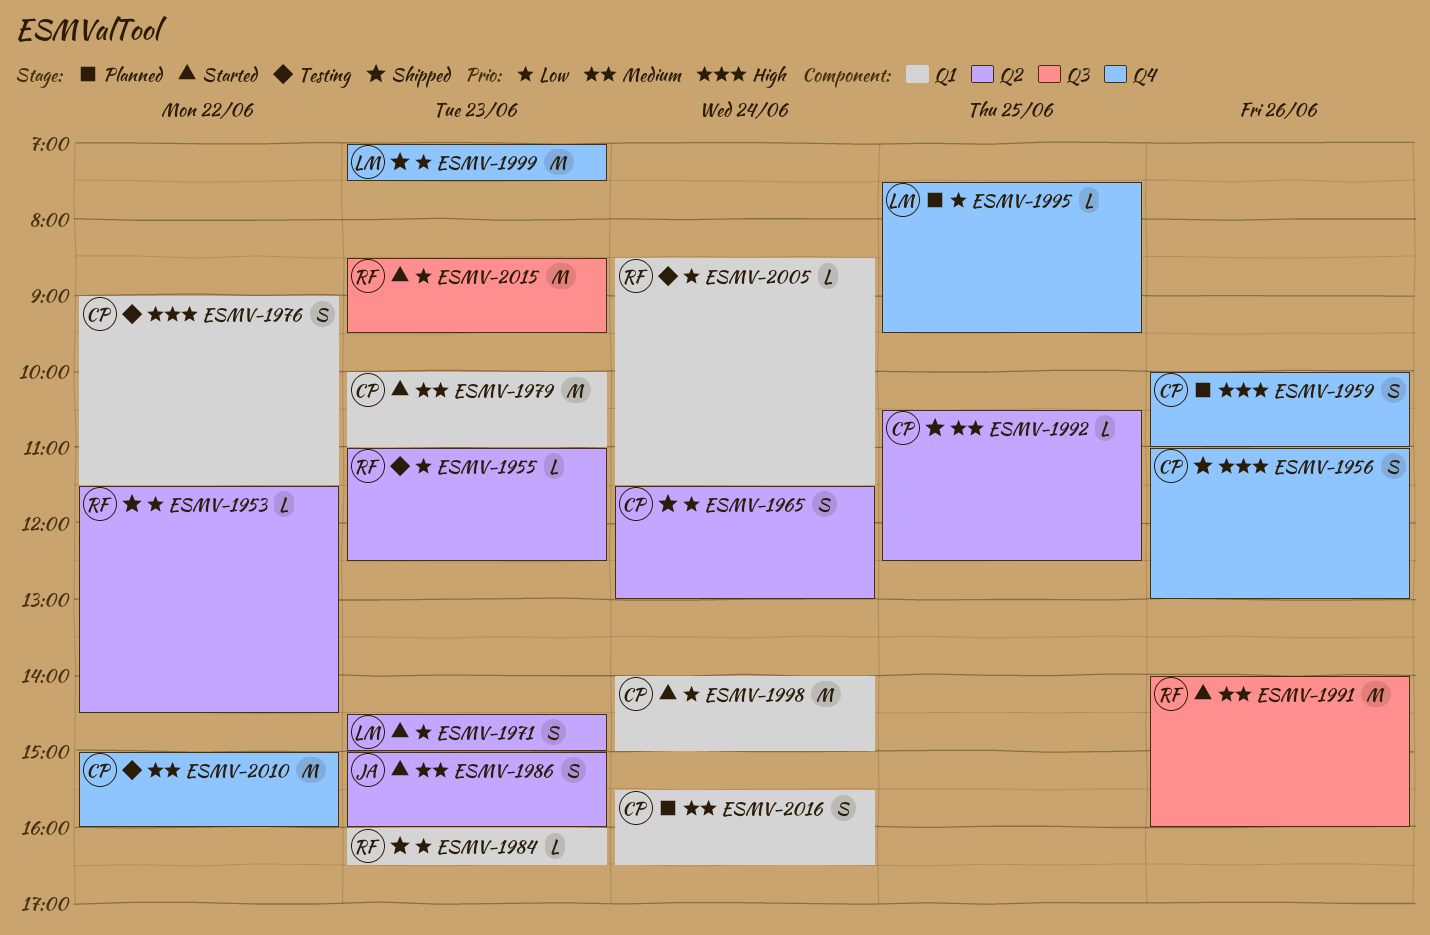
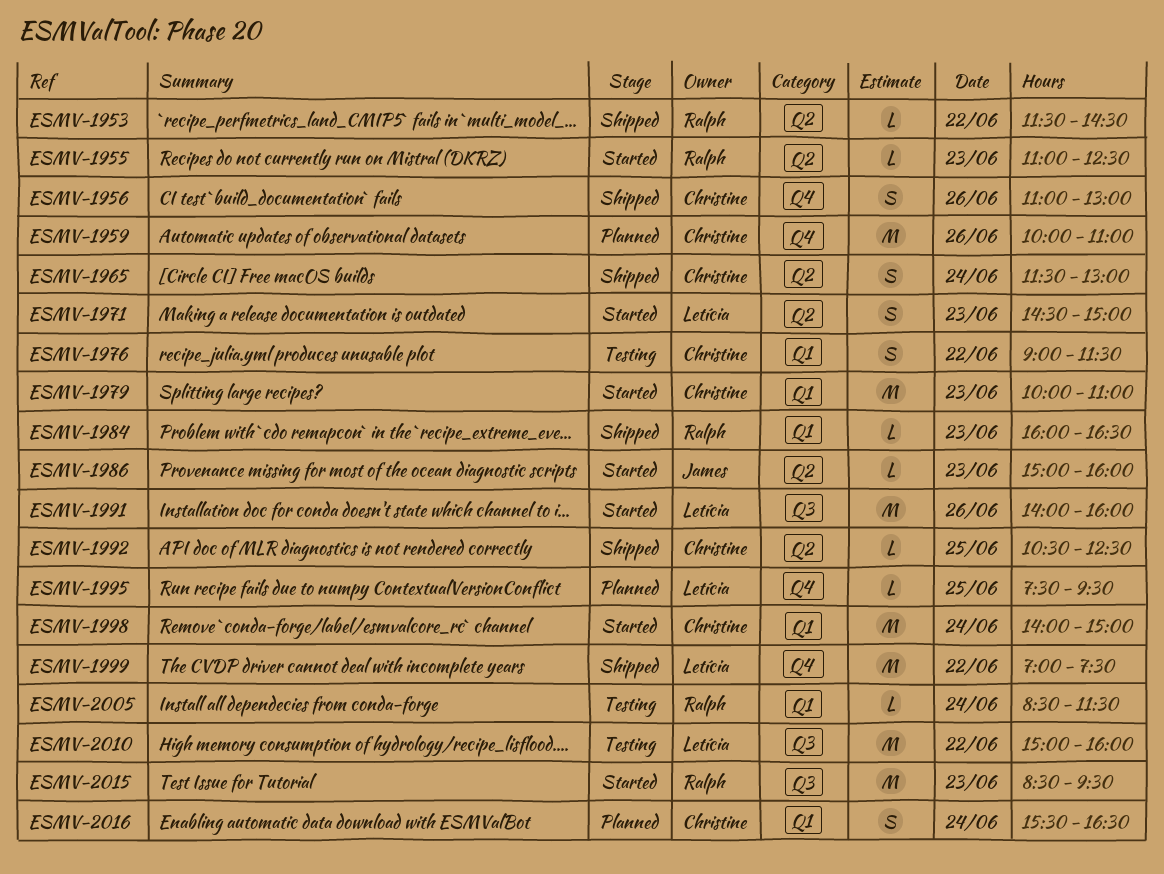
ESMV-1955, status: Testing -> Started
ESMV-1959, estimate: S -> M
ESMV-1986, estimate: S -> L
ESMV-1991, owner: Ralph -> Letícia
ESMV-1999, day: Jun 23 -> Jun 22
ESMV-2010, owner: Christine -> Letícia
ESMV-2010, label: Q4 -> Q3

